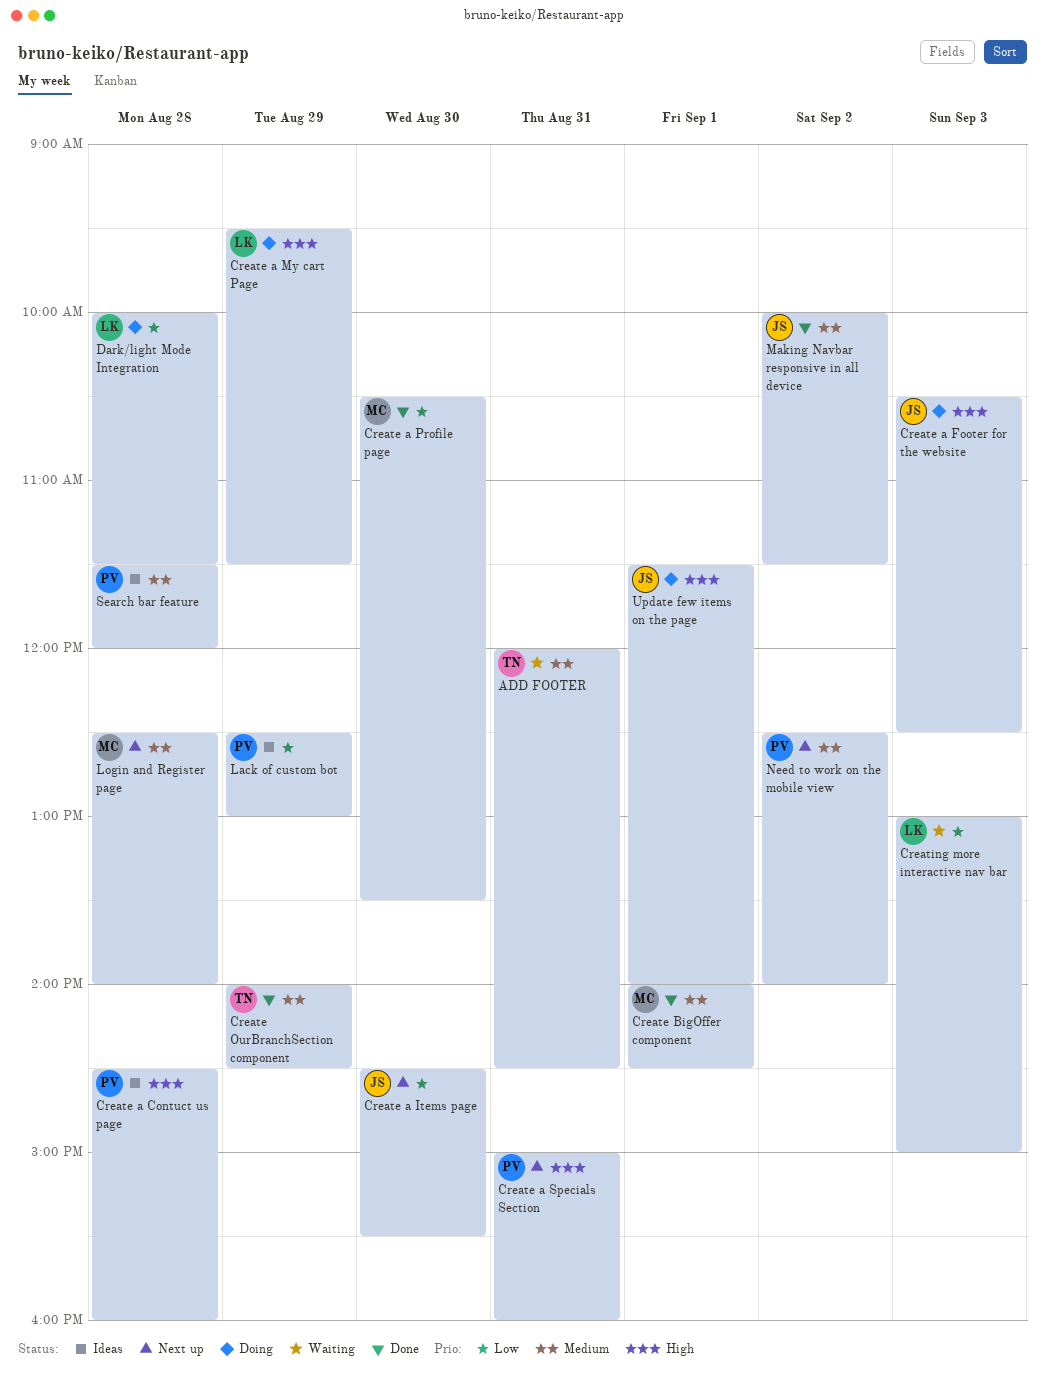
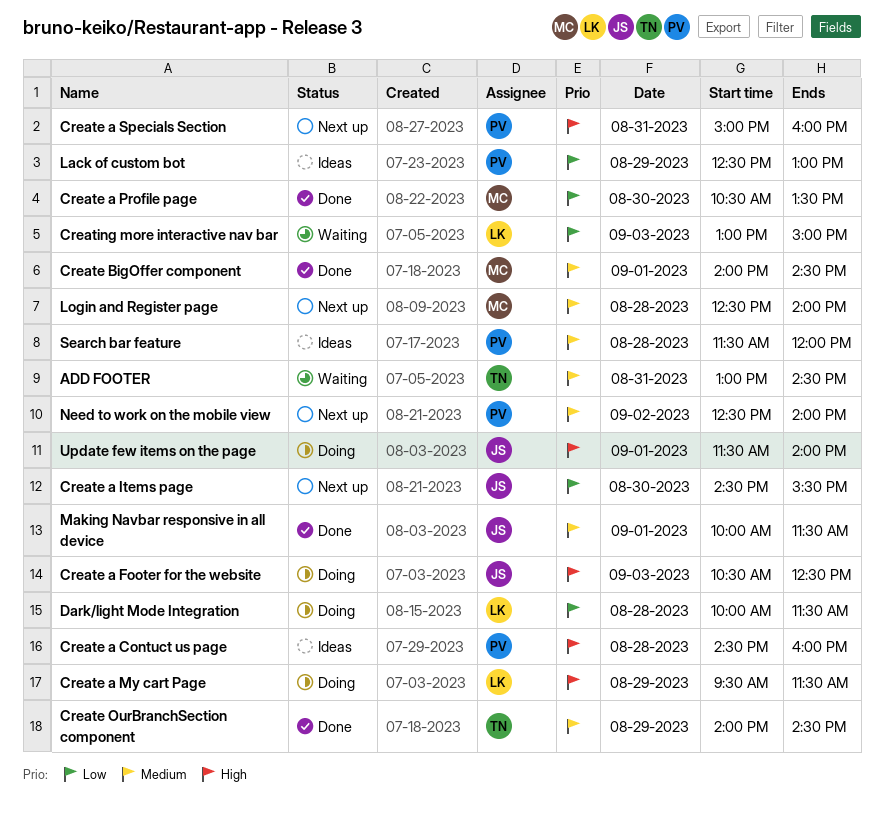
ADD FOOTER, begins: 12:00 -> 13:00
Making Navbar responsive in all device, day: Sep 2 -> Sep 1

